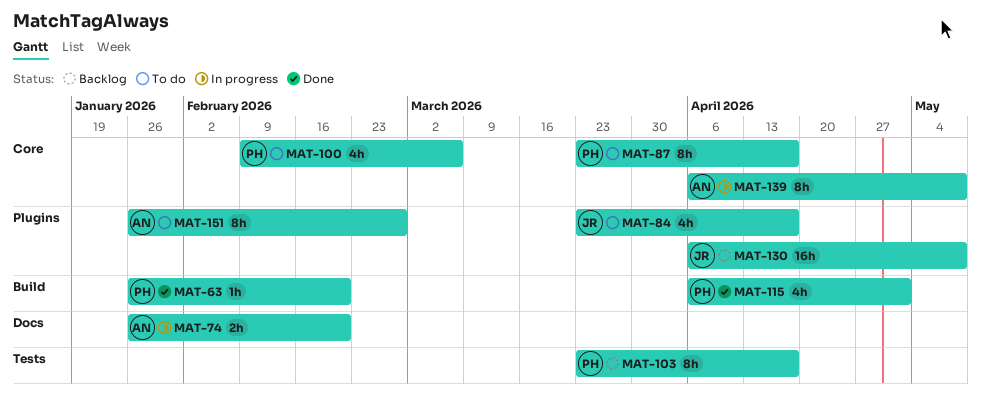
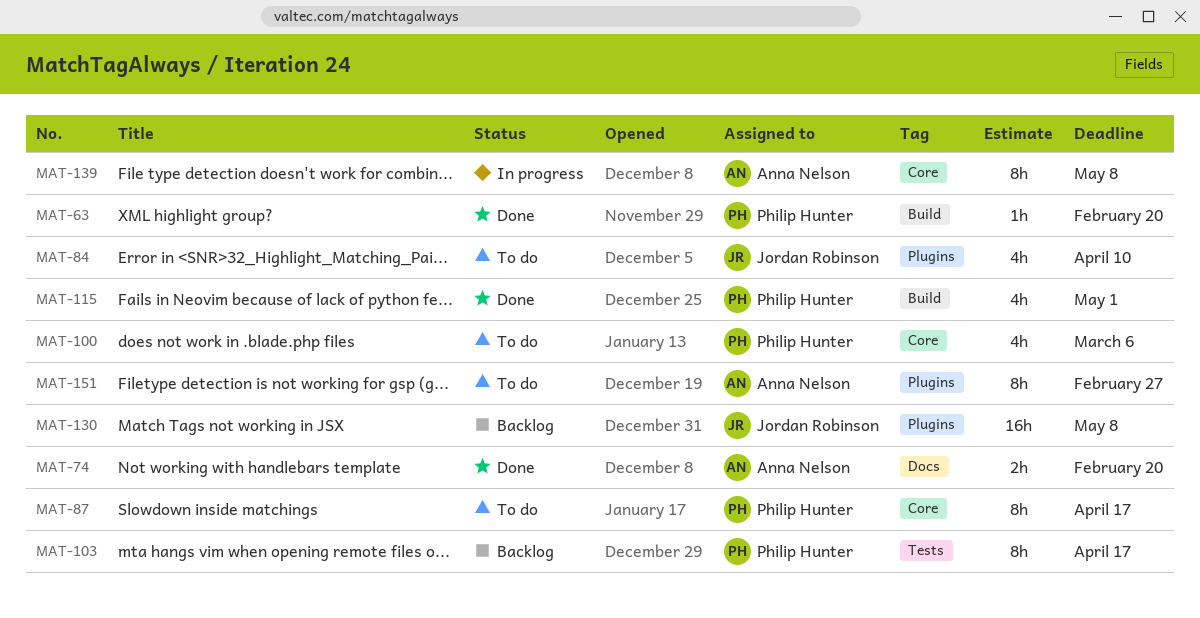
MAT-74, status: In progress -> Done
MAT-84, due: Apr 17 -> Apr 10

